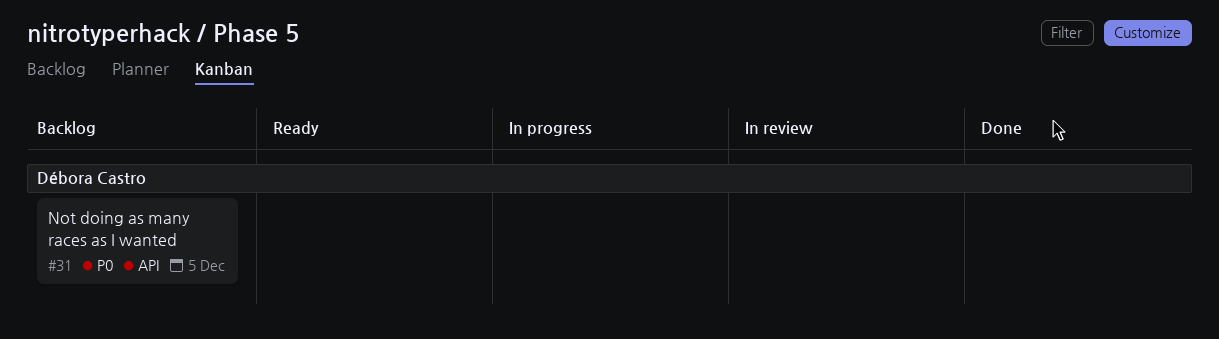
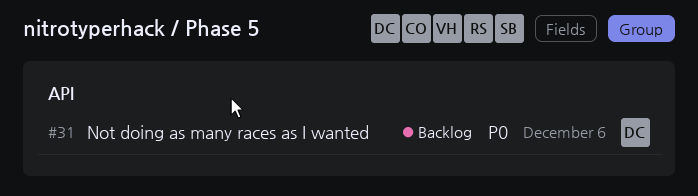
#31, due: Dec 5 -> Dec 6

